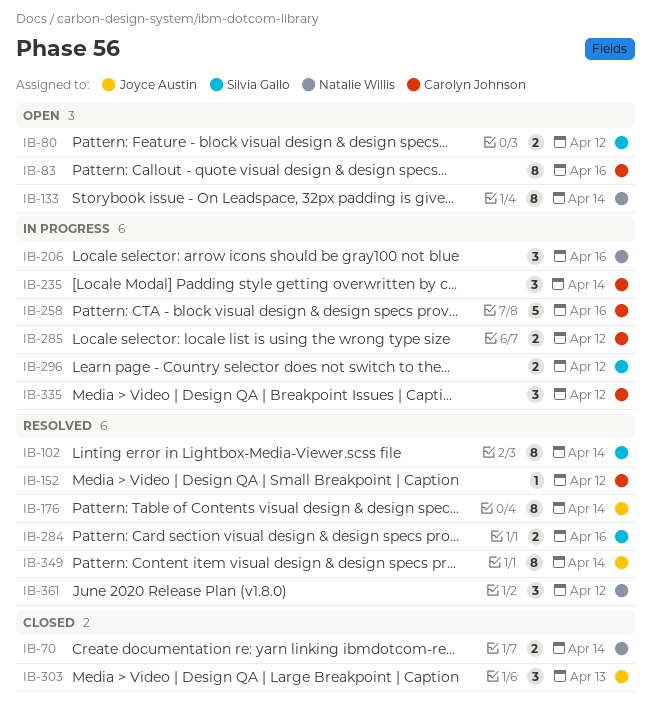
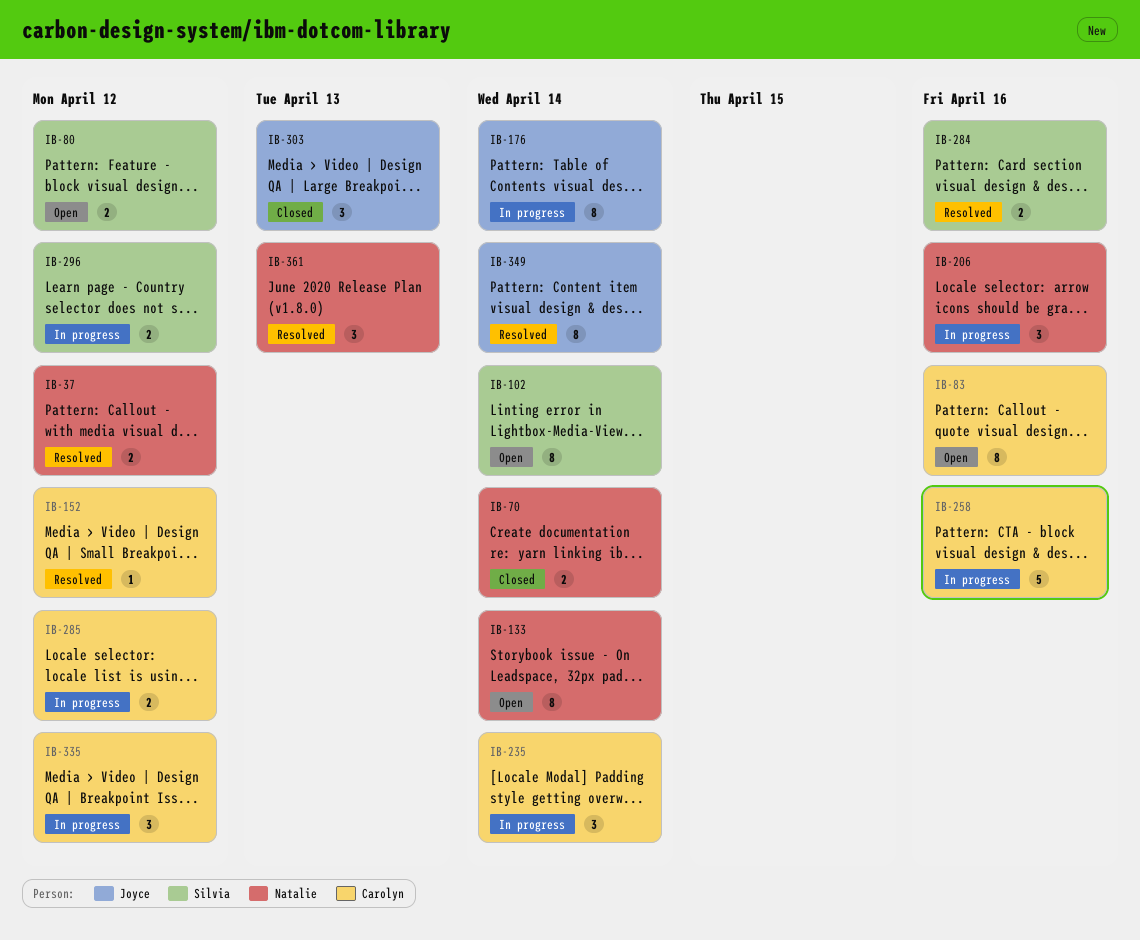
IB-37: none -> present
IB-102, status: Resolved -> Open
IB-176, status: Resolved -> In progress
IB-361, due: Apr 12 -> Apr 13

